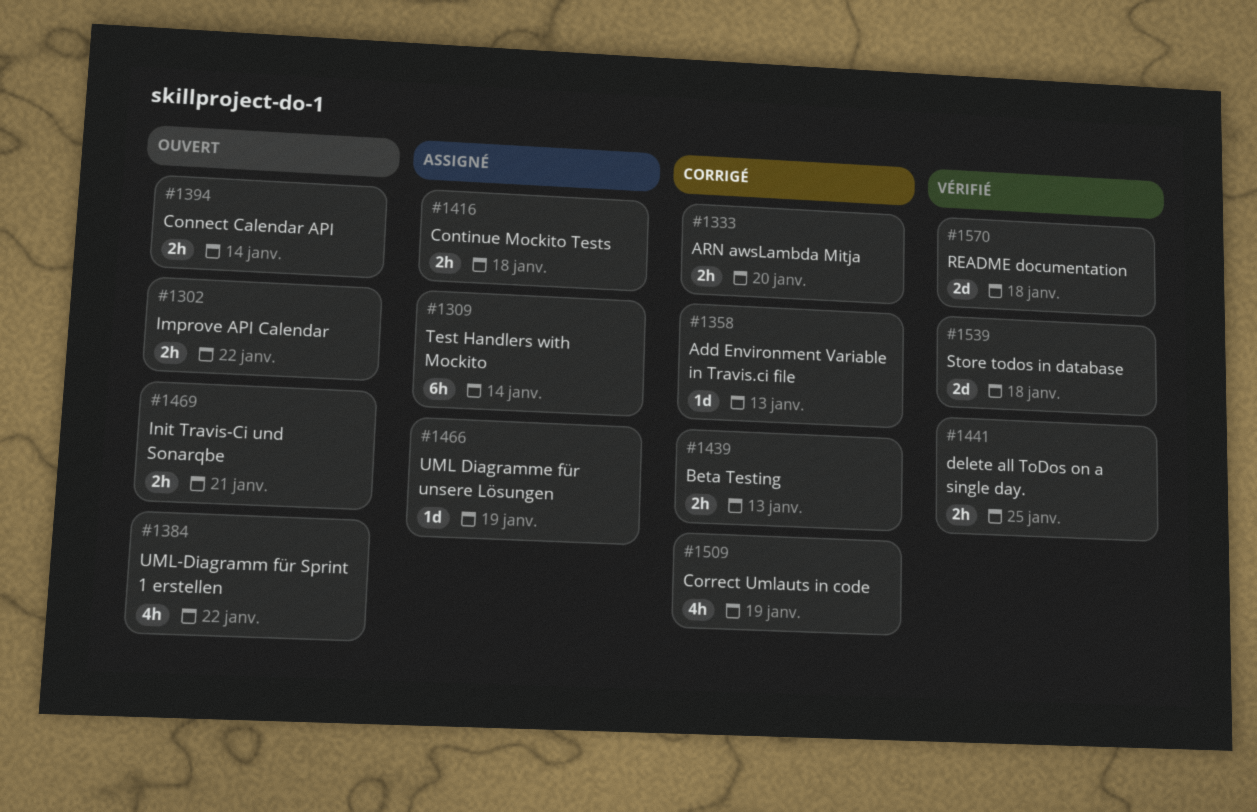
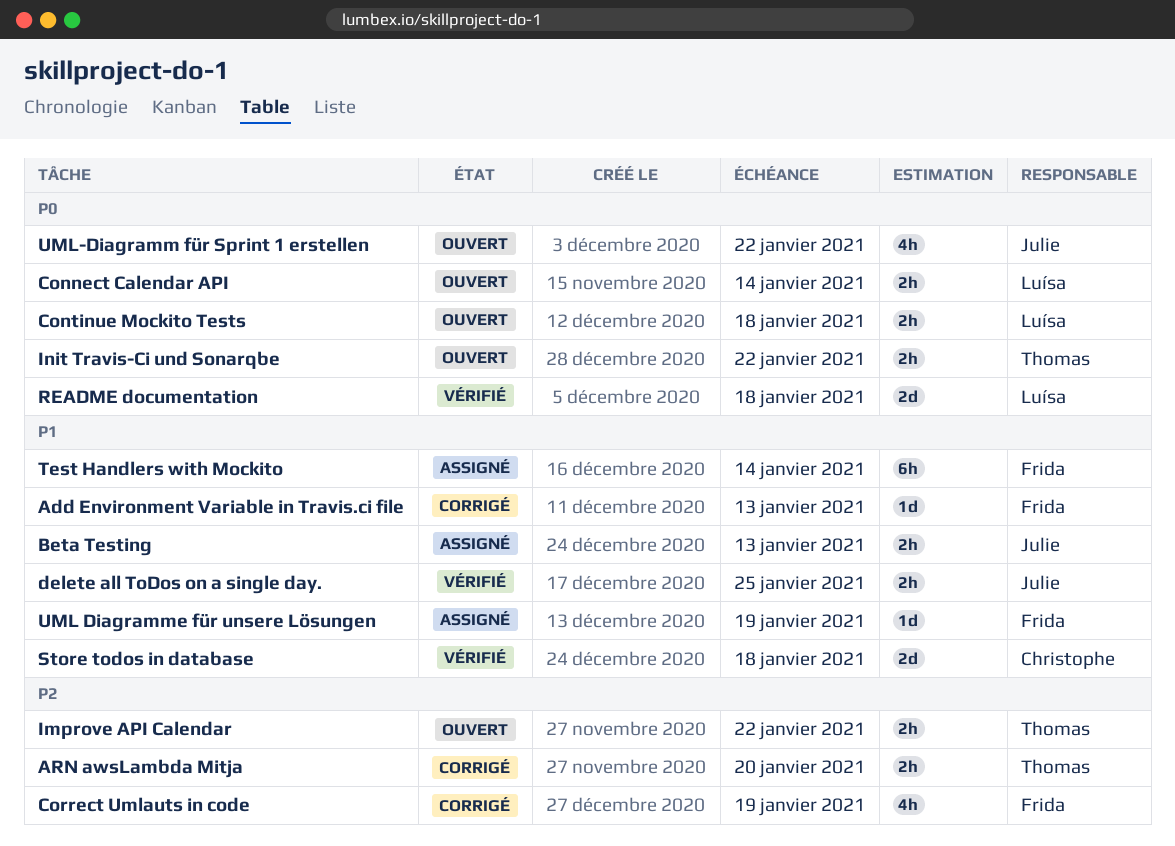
Beta Testing, status: Corrigé -> Assigné
Continue Mockito Tests, status: Assigné -> Ouvert
Init Travis-Ci und Sonarqbe, due: Jan 21 -> Jan 22

